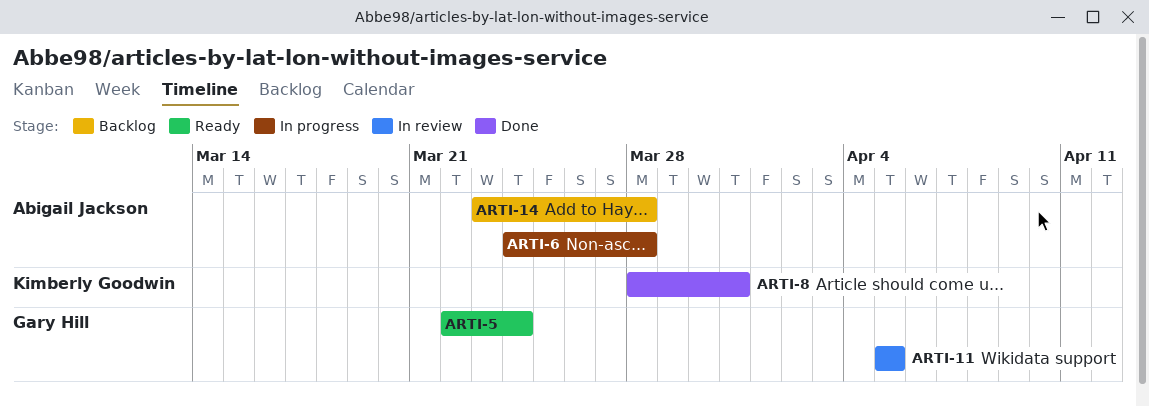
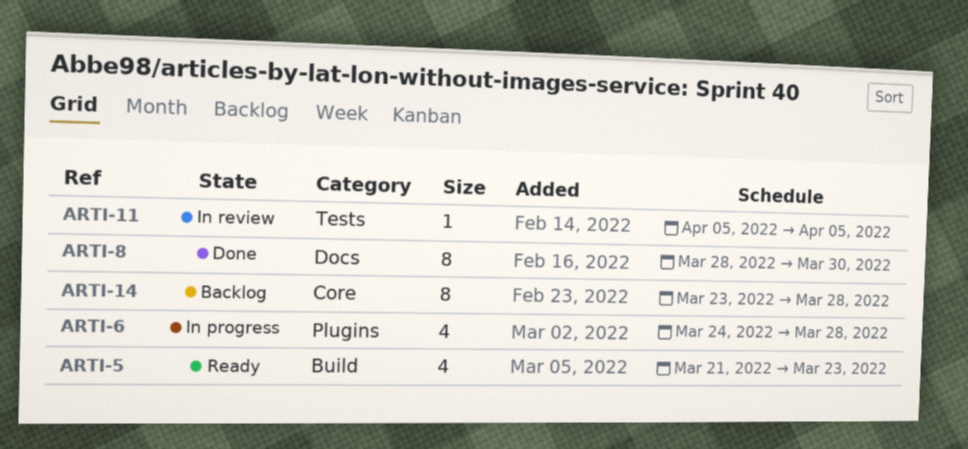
ARTI-5, start: Mar 22 -> Mar 21
ARTI-5, due: Mar 24 -> Mar 23
ARTI-8, due: Mar 31 -> Mar 30

